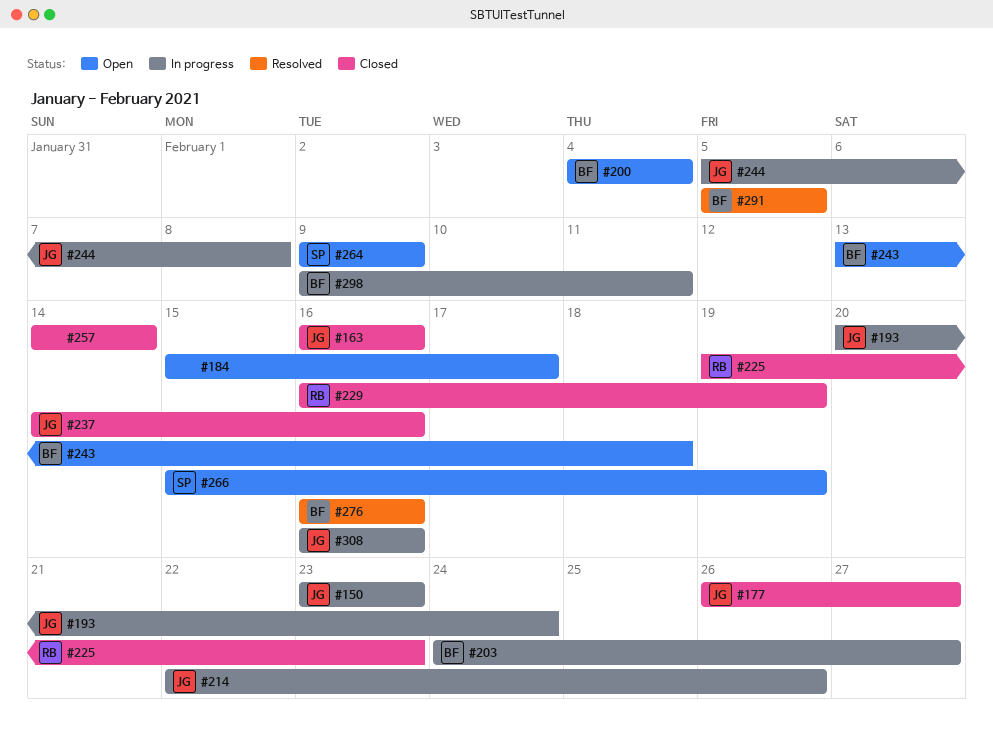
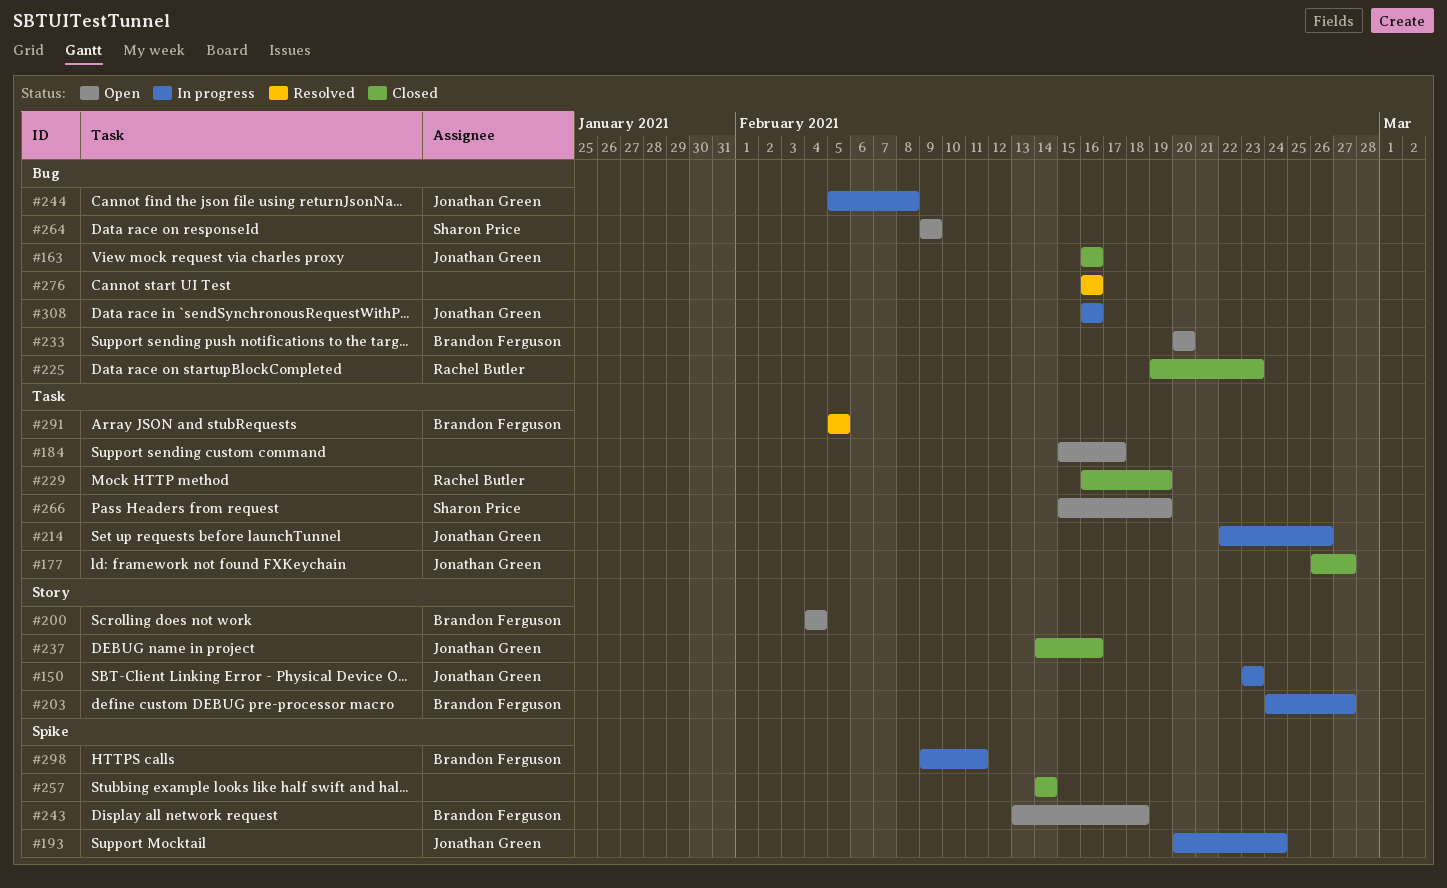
#233: none -> present
#276, owner: Brandon Ferguson -> none

